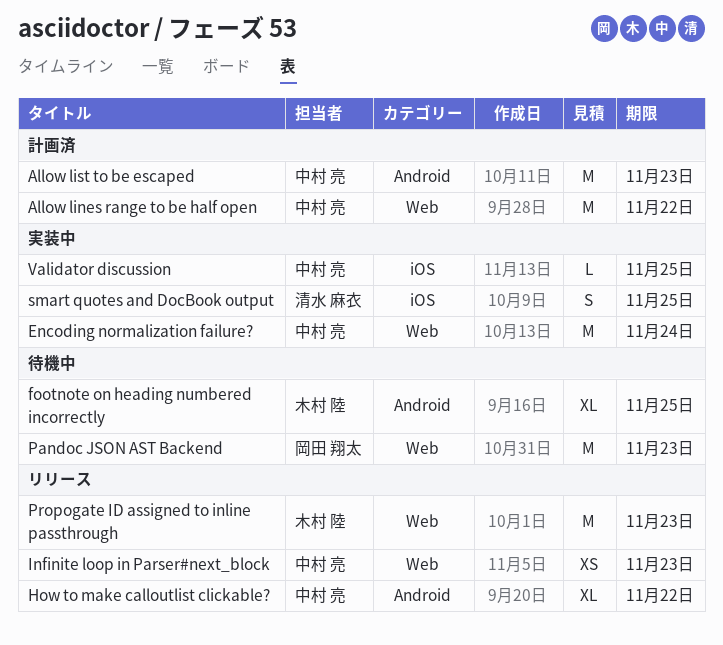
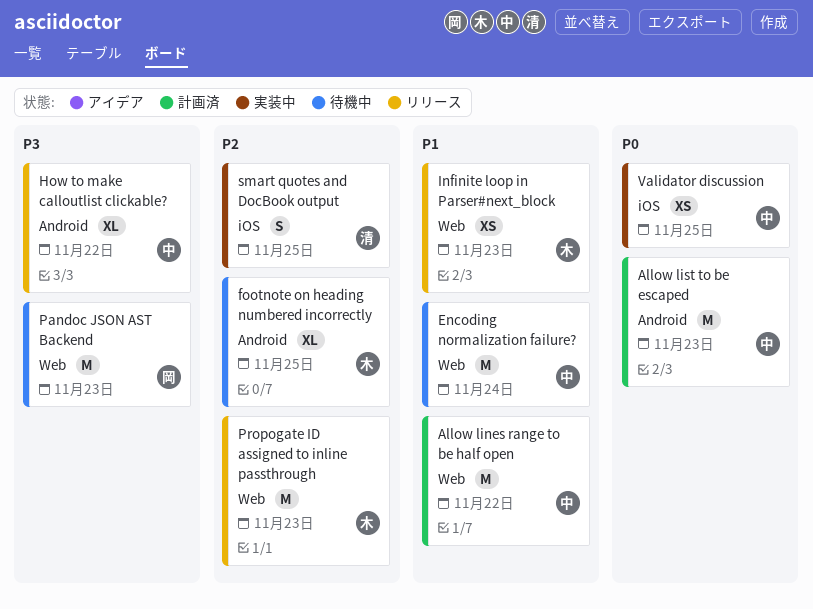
Encoding normalization failure?, status: 実装中 -> 待機中
Infinite loop in Parser#next_block, owner: 中村 亮 -> 木村 陸
Validator discussion, estimate: L -> XS

